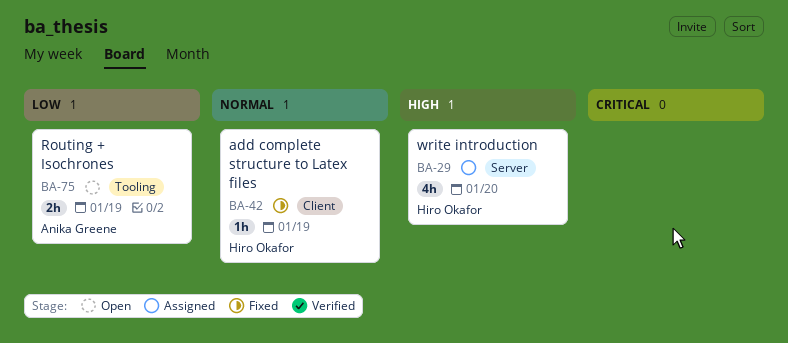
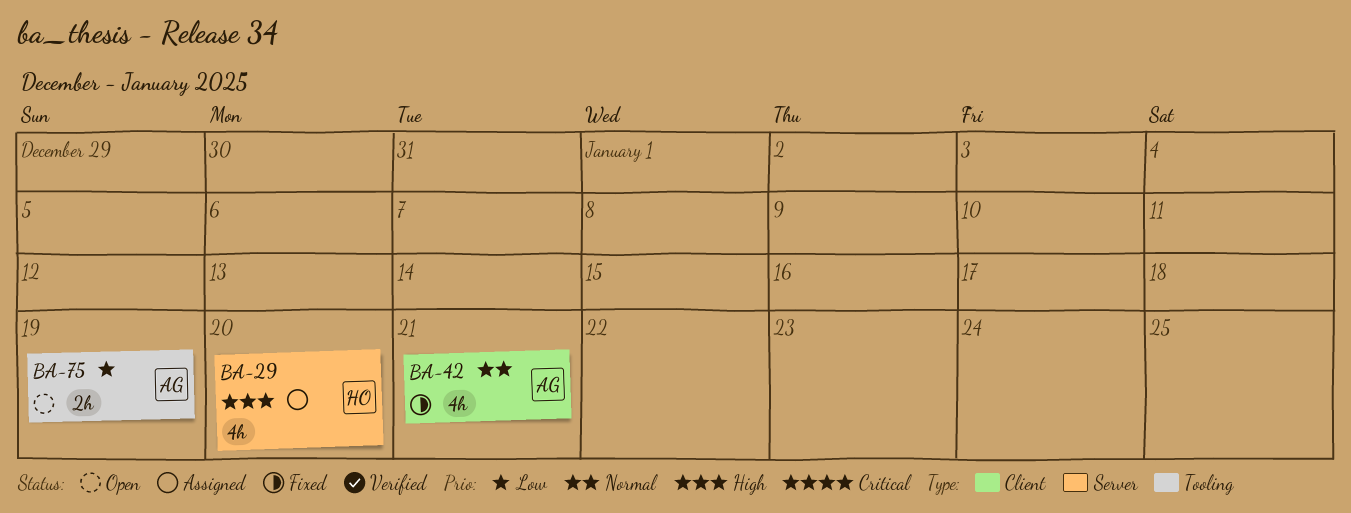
BA-42, owner: Hiro Okafor -> Anika Greene
BA-42, estimate: 1h -> 4h
BA-42, due: Jan 19 -> Jan 21

